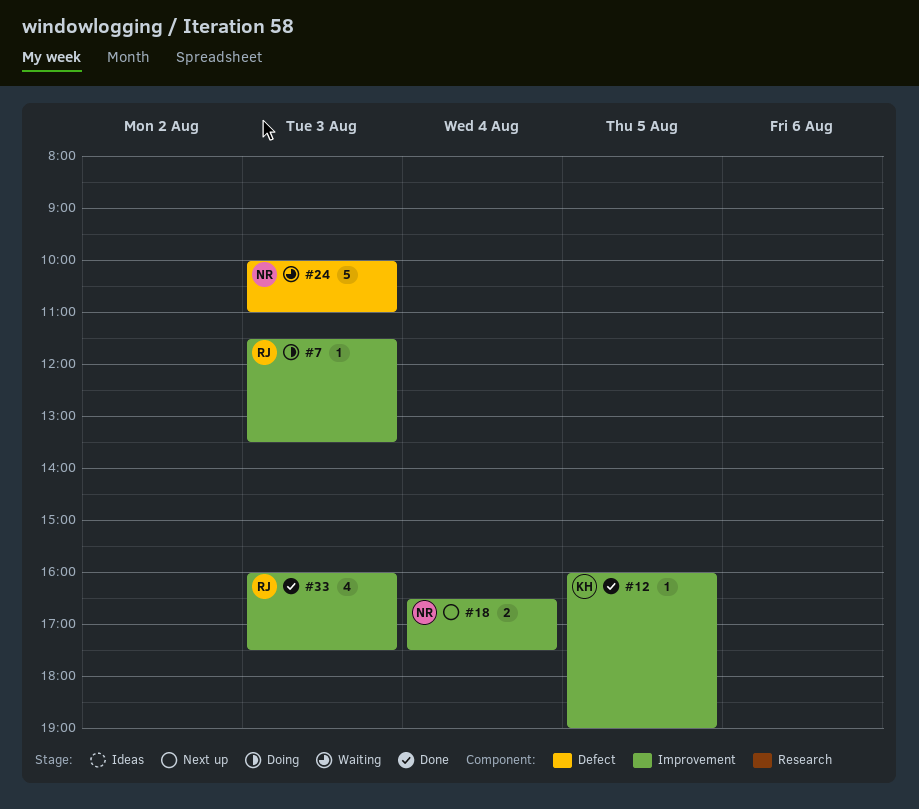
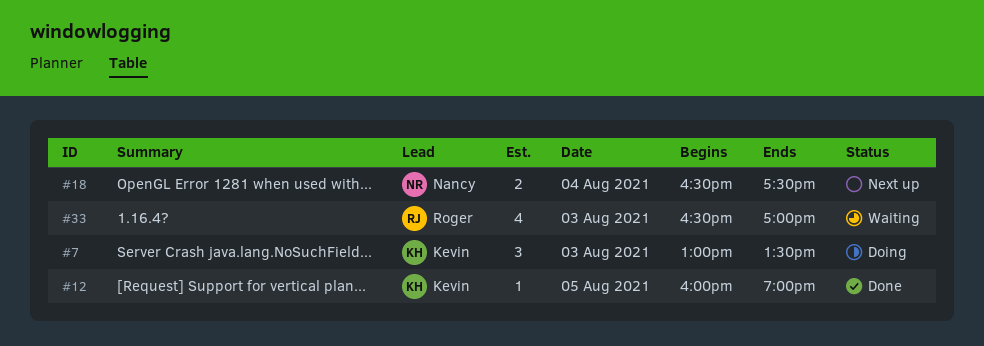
#7, owner: Roger -> Kevin
#7, estimate: 1 -> 3
#7, begins: 11:30 -> 13:00
#24: present -> none
#33, status: Done -> Waiting
#33, begins: 16:00 -> 16:30
#33, ends: 17:30 -> 17:00

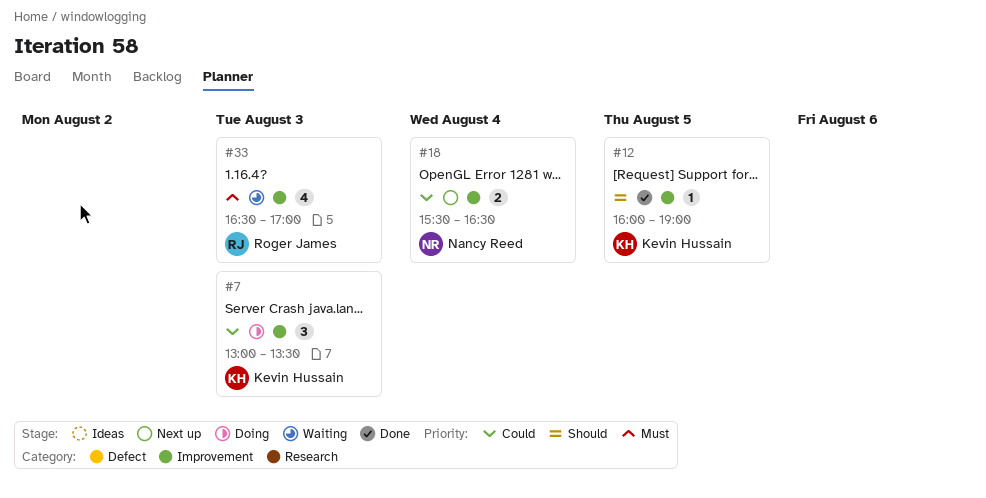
#18, begins: 16:30 -> 15:30
#18, ends: 17:30 -> 16:30

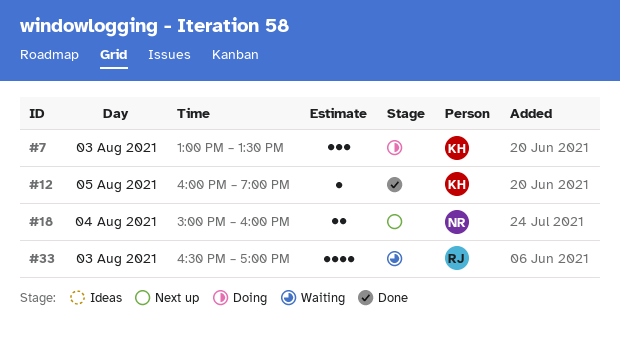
#18, begins: 15:30 -> 15:00
#18, ends: 16:30 -> 16:00

